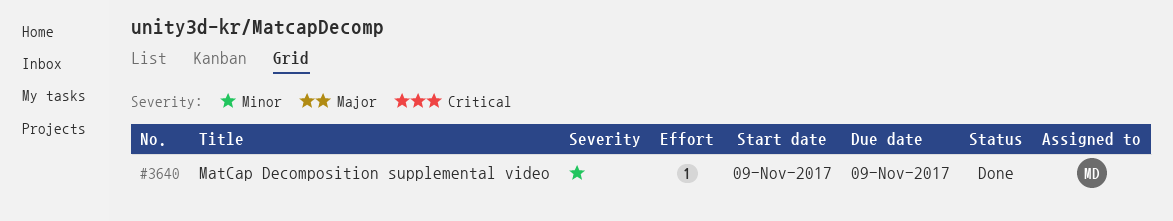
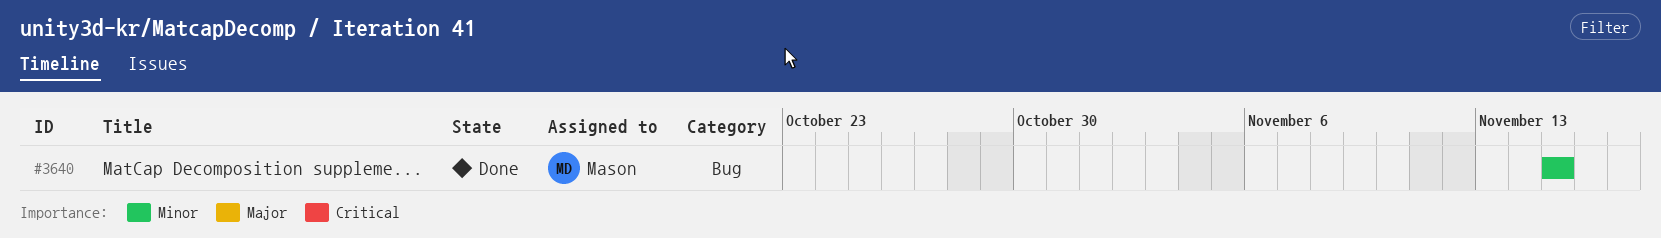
#3640, start: Nov 9 -> Nov 15
#3640, due: Nov 9 -> Nov 15

